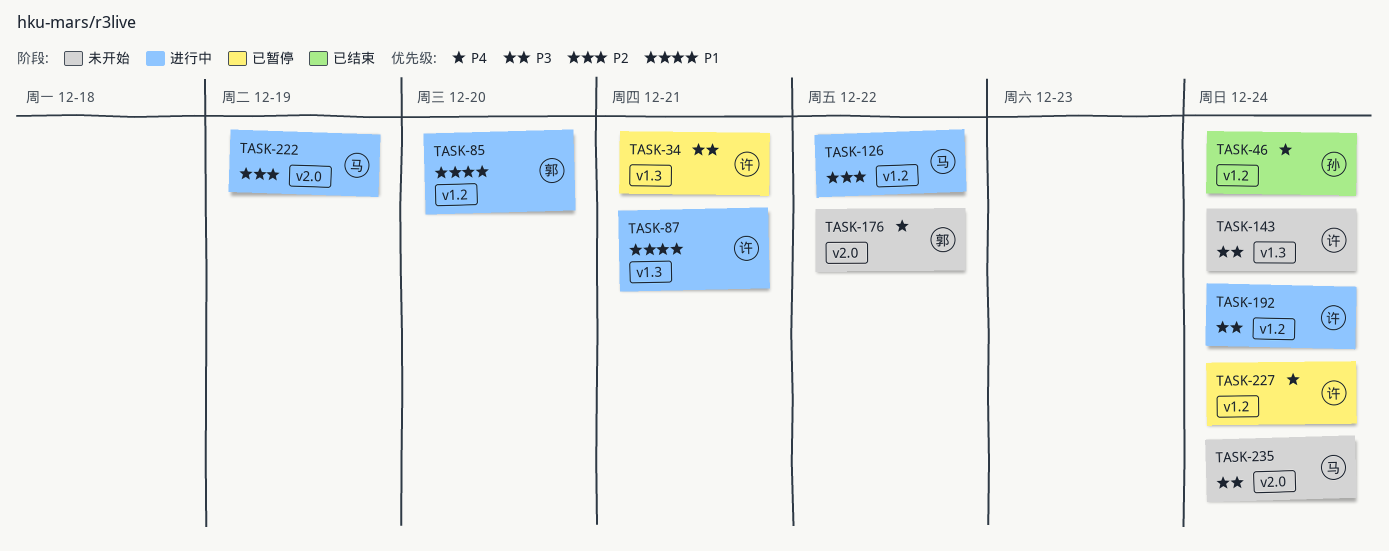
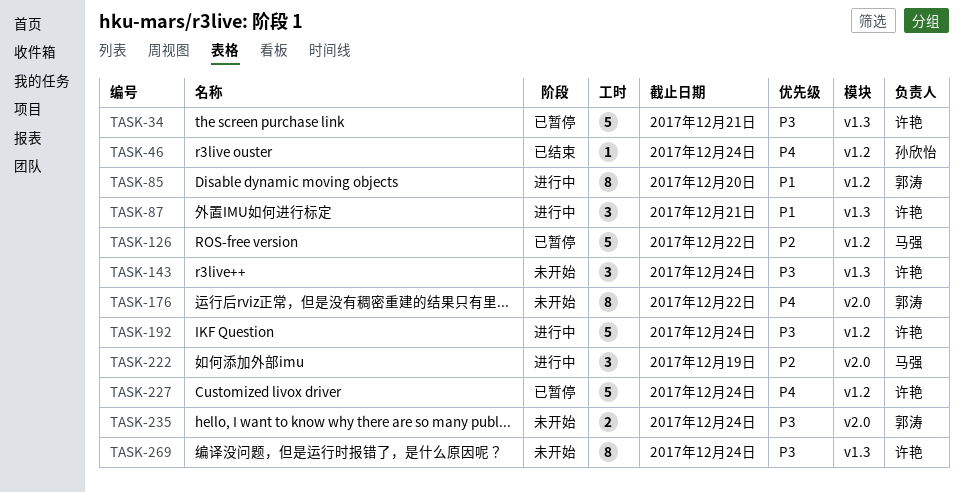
TASK-126, status: 进行中 -> 已暂停
TASK-235, owner: 马强 -> 郭涛
TASK-269: none -> present

